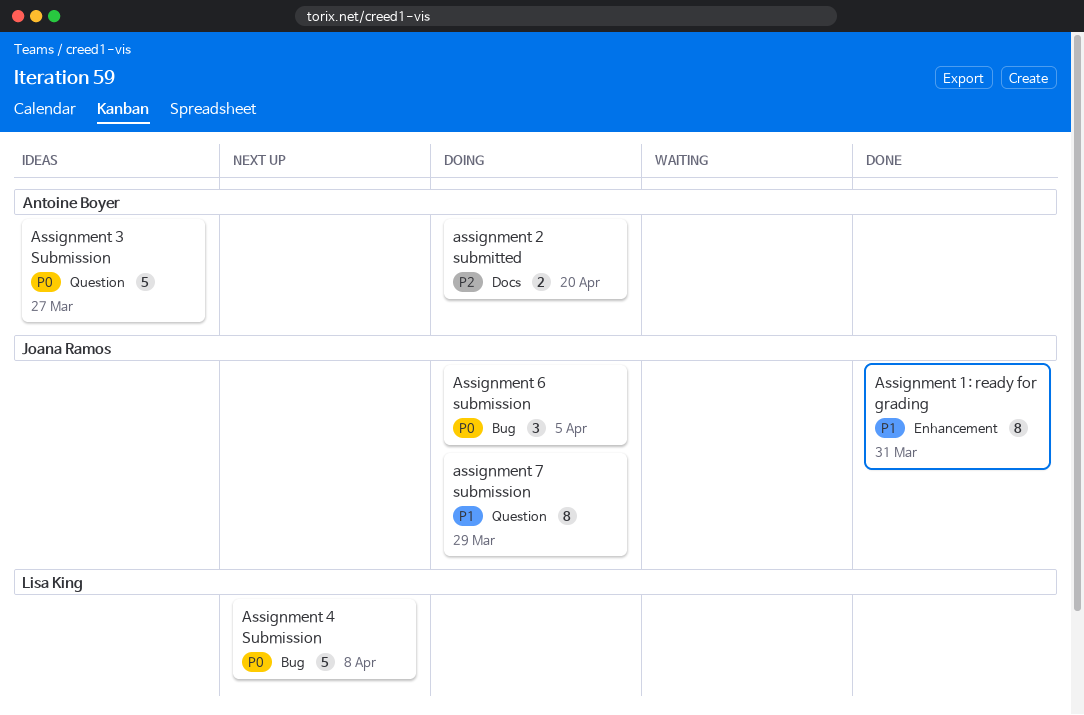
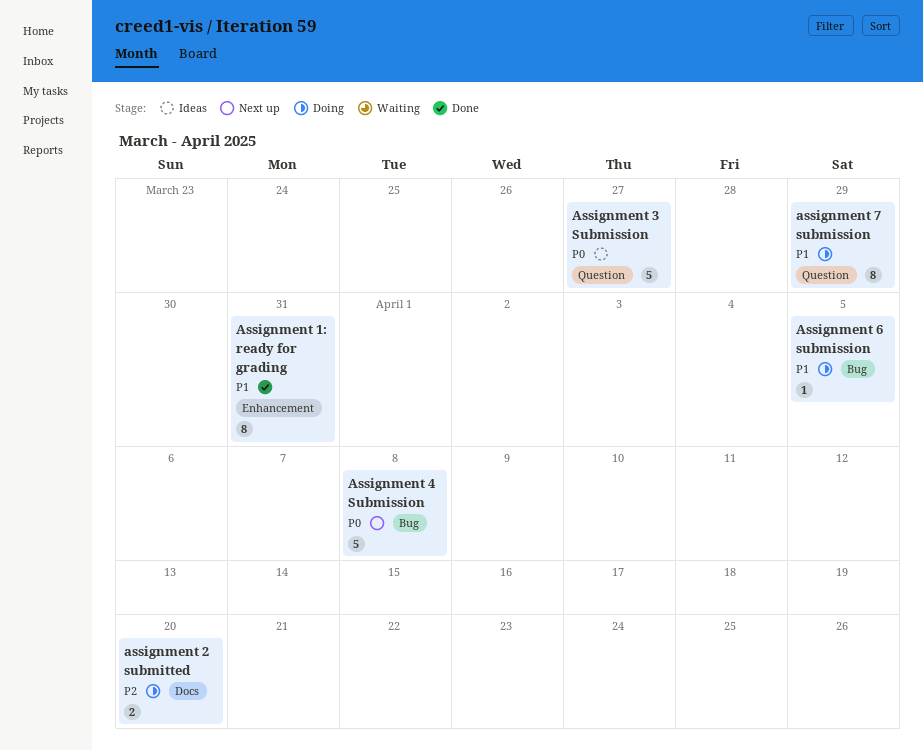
Assignment 6 submission, priority: P0 -> P1
Assignment 6 submission, estimate: 3 -> 1

